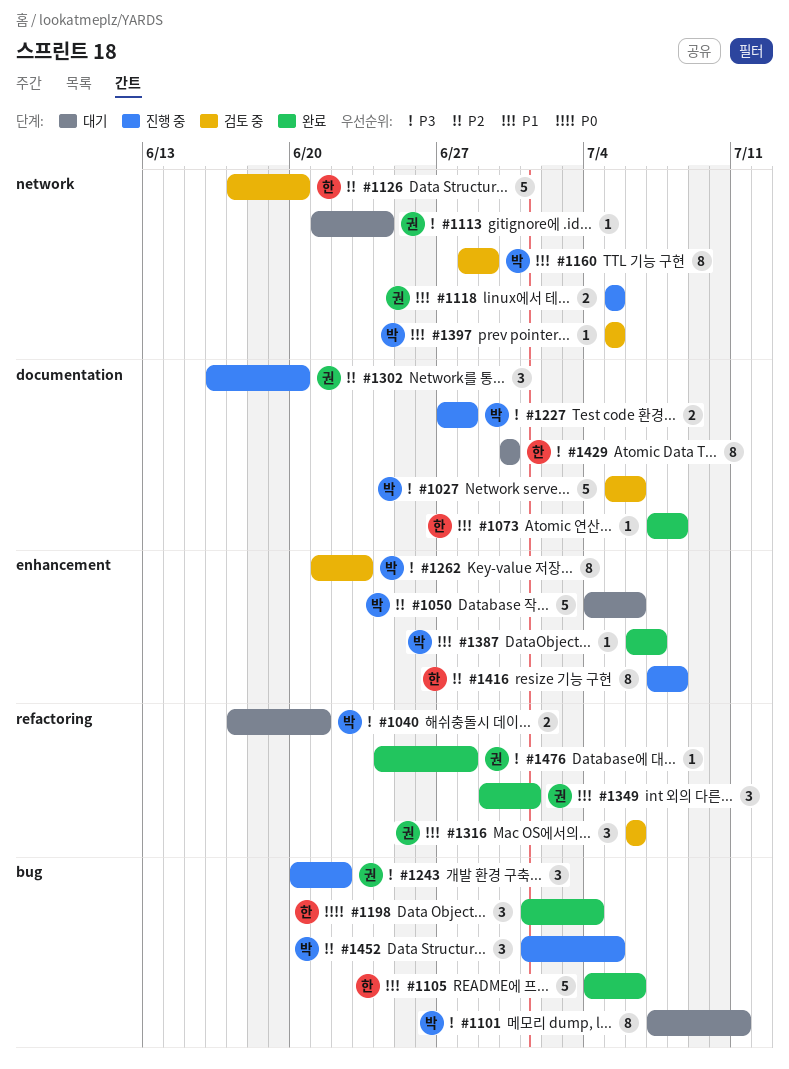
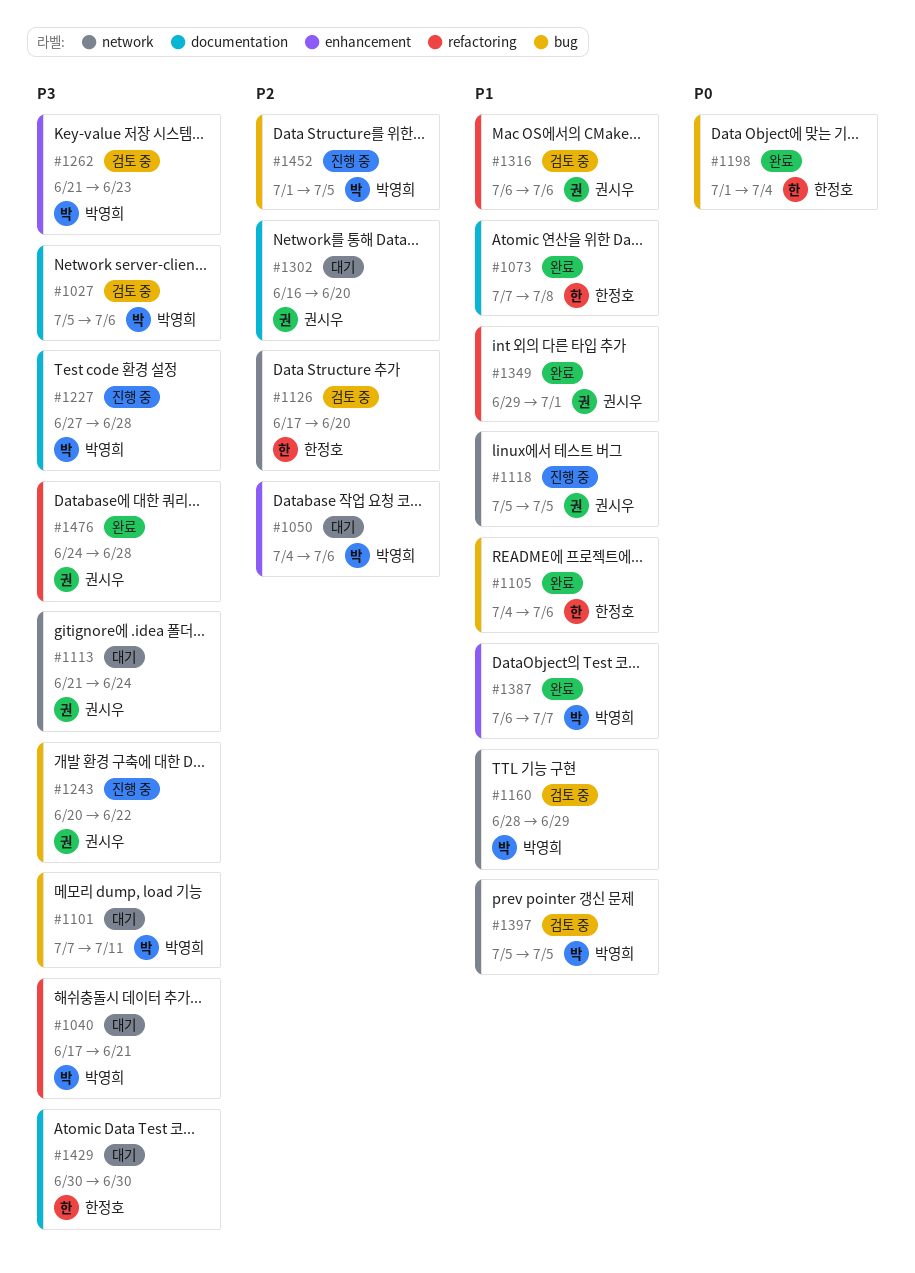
#1302, status: 진행 중 -> 대기
#1416: present -> none

